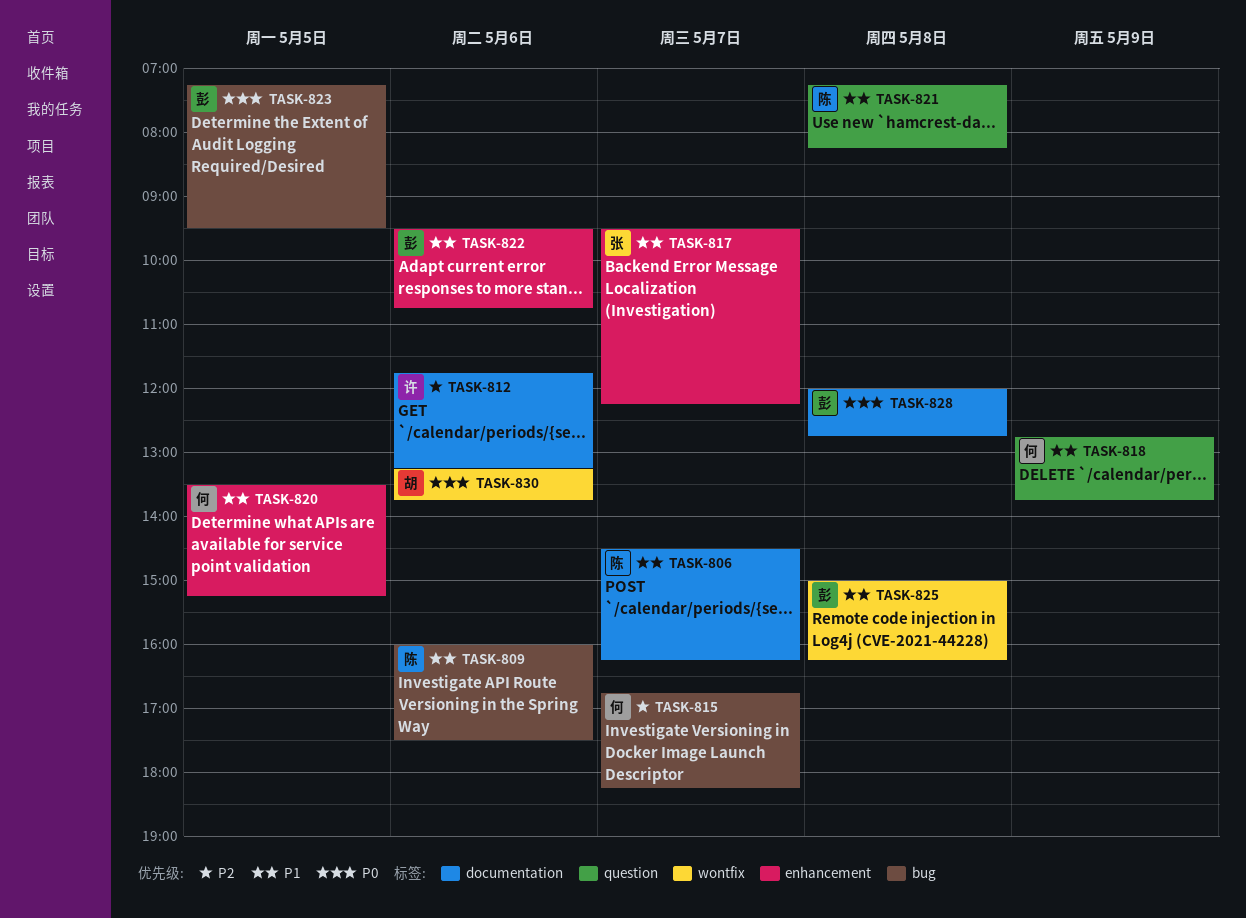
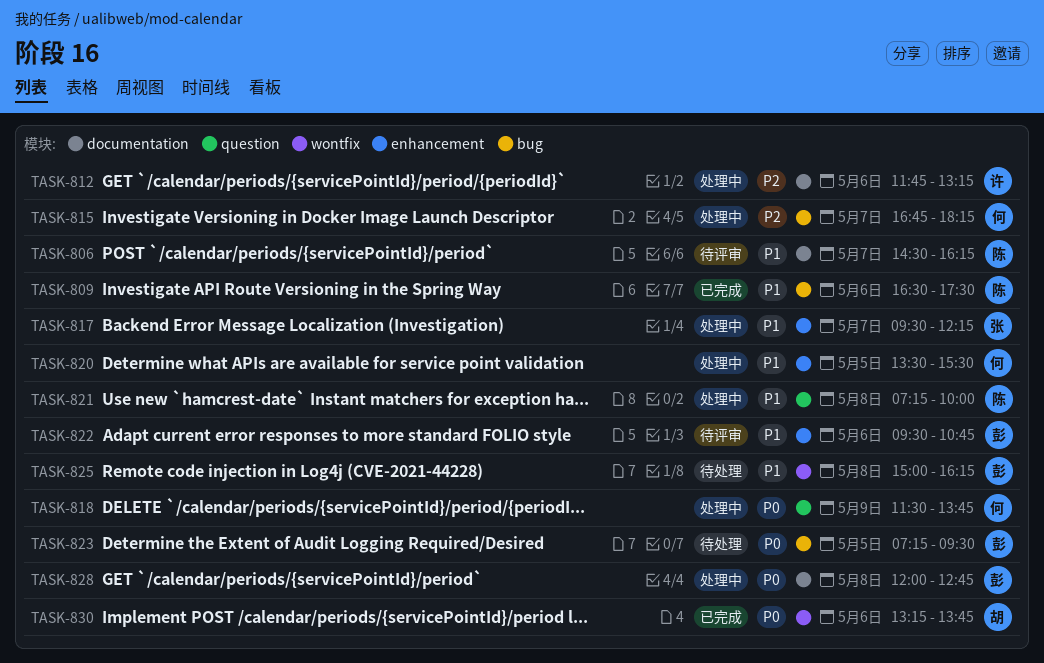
TASK-809, begins: 16:00 -> 16:30
TASK-818, priority: P1 -> P0
TASK-818, begins: 12:45 -> 11:30
TASK-820, ends: 15:15 -> 15:30
TASK-821, ends: 08:15 -> 10:00

